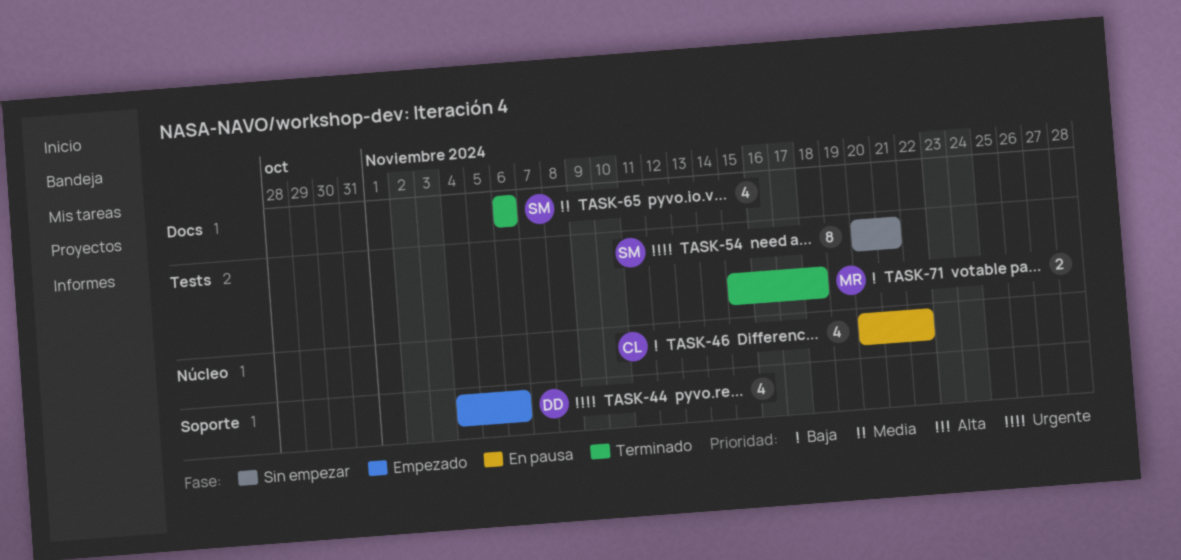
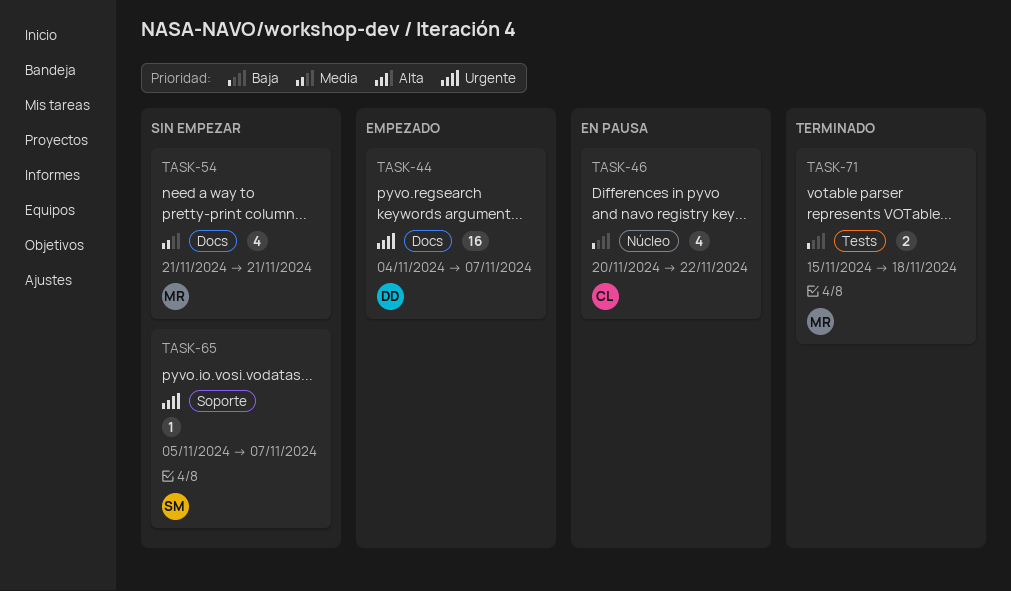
TASK-44, label: Soporte -> Docs
TASK-44, estimate: 4 -> 16
TASK-44, due: Nov 6 -> Nov 7
TASK-54, owner: SM -> MR
TASK-54, priority: Urgente -> Media
TASK-54, label: Tests -> Docs
TASK-54, estimate: 8 -> 4
TASK-54, start: Nov 20 -> Nov 21
TASK-65, status: Terminado -> Sin empezar
TASK-65, priority: Media -> Urgente
TASK-65, label: Docs -> Soporte
TASK-65, estimate: 4 -> 1
TASK-65, start: Nov 6 -> Nov 5
TASK-65, due: Nov 6 -> Nov 7

